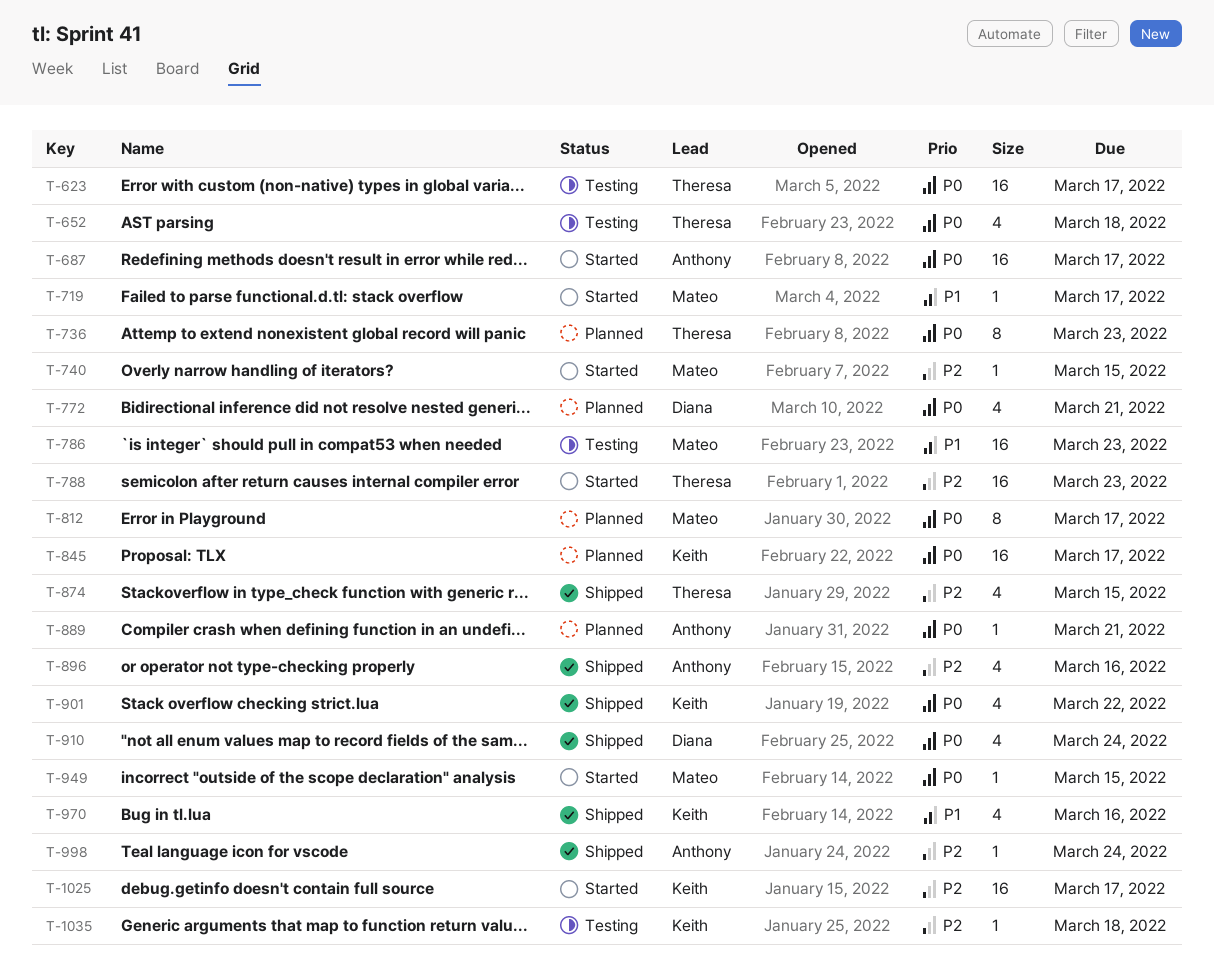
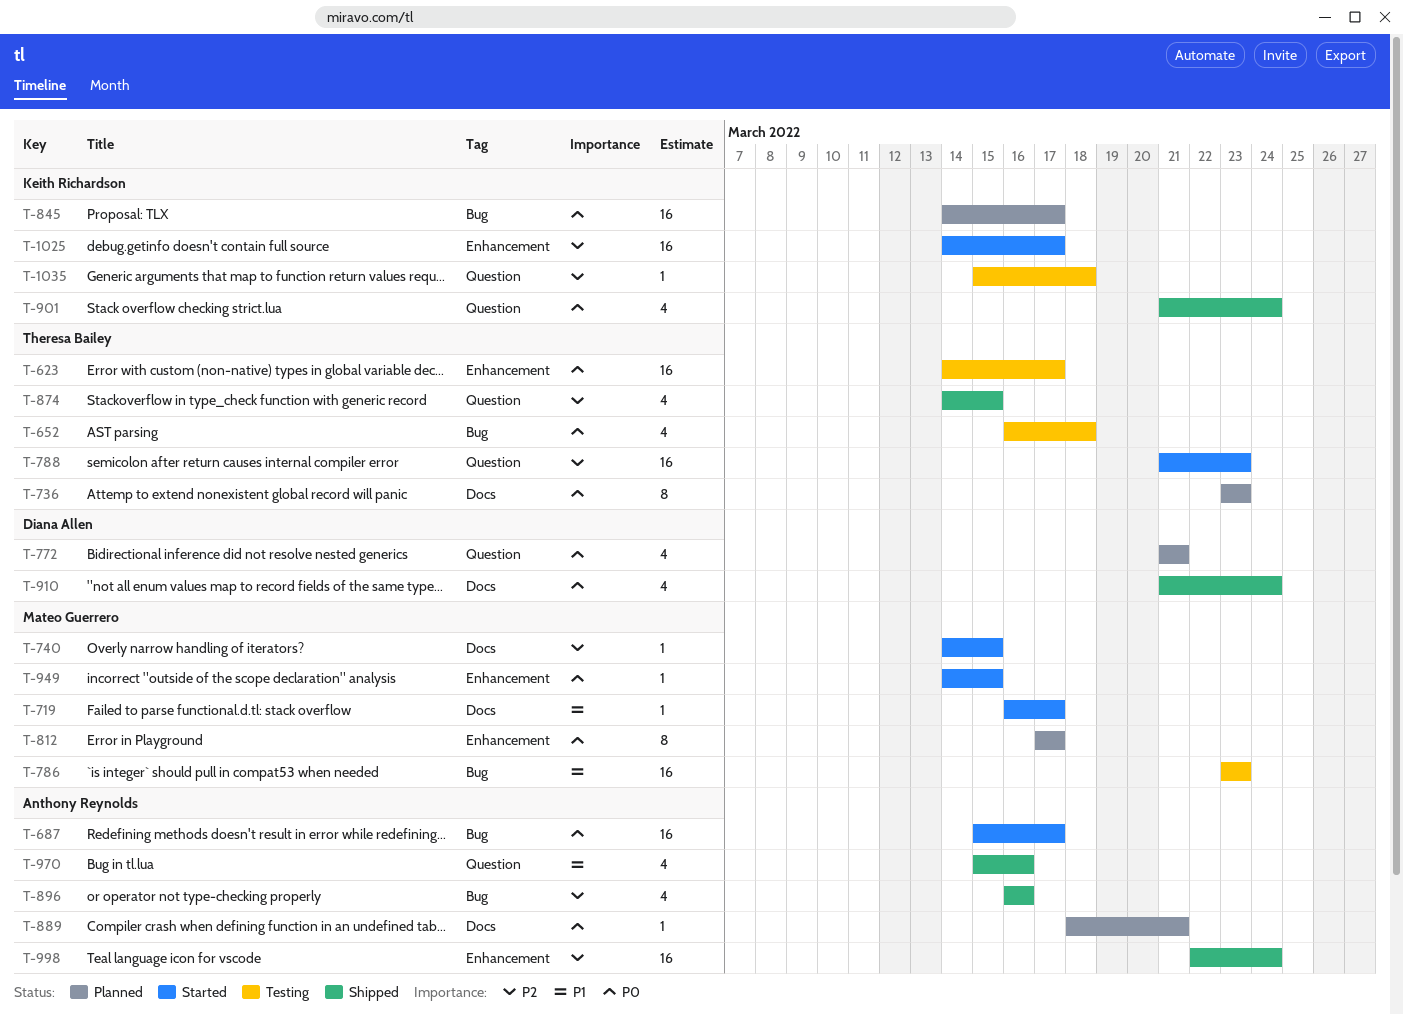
T-901, due: Mar 22 -> Mar 24
T-970, owner: Keith Richardson -> Anthony Reynolds
T-998, estimate: 1 -> 16

